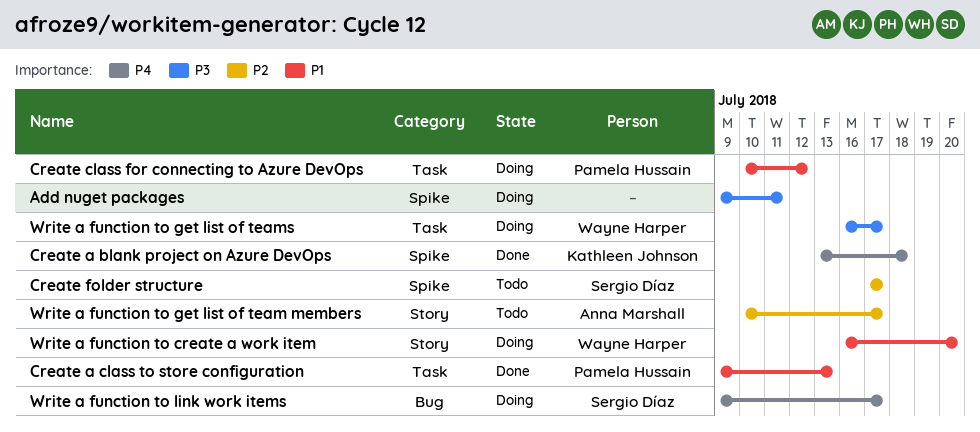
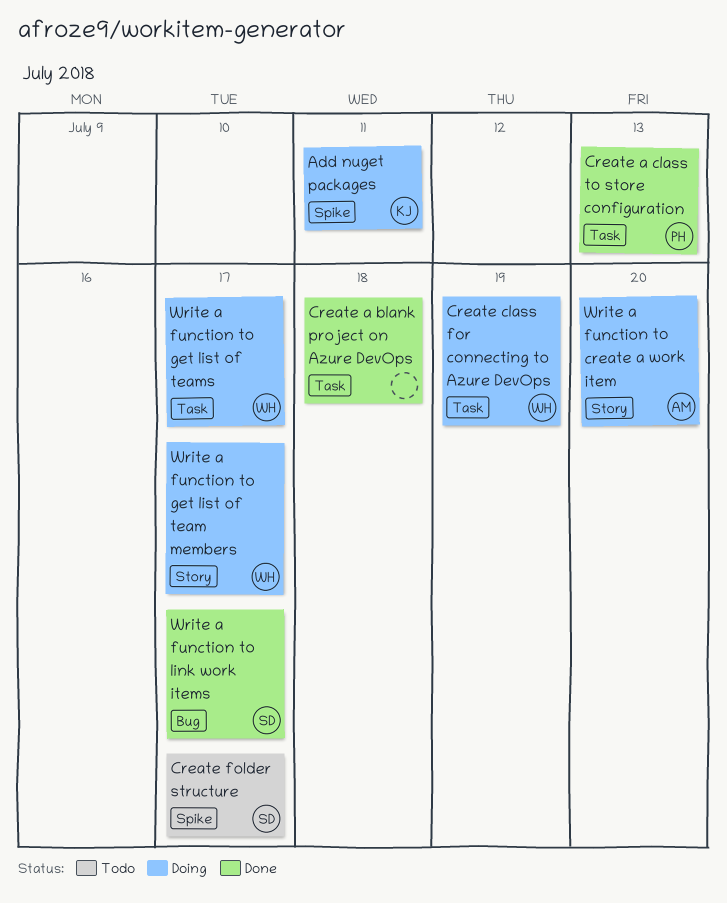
Add nuget packages, owner: none -> Kathleen Johnson
Create a blank project on Azure DevOps, owner: Kathleen Johnson -> none
Create a blank project on Azure DevOps, label: Spike -> Task
Create class for connecting to Azure DevOps, owner: Pamela Hussain -> Wayne Harper
Create class for connecting to Azure DevOps, due: Jul 12 -> Jul 19
Write a function to create a work item, owner: Wayne Harper -> Anna Marshall
Write a function to get list of team members, status: Todo -> Doing
Write a function to get list of team members, owner: Anna Marshall -> Wayne Harper
Write a function to link work items, status: Doing -> Done

